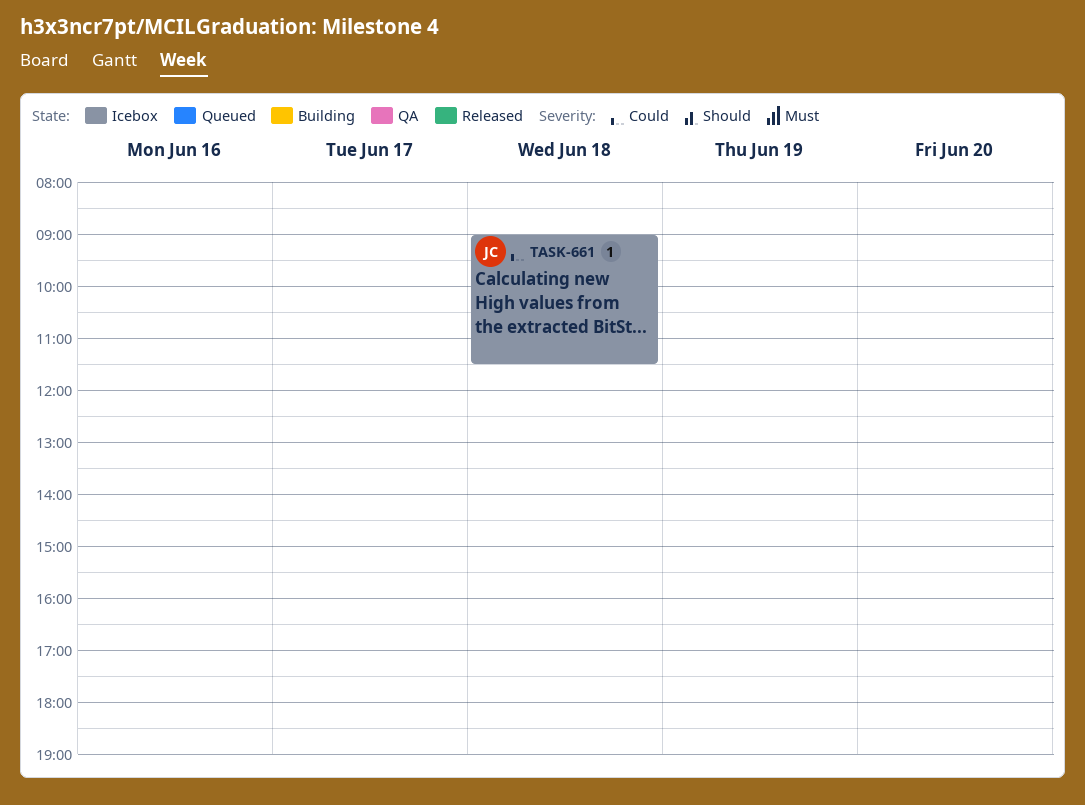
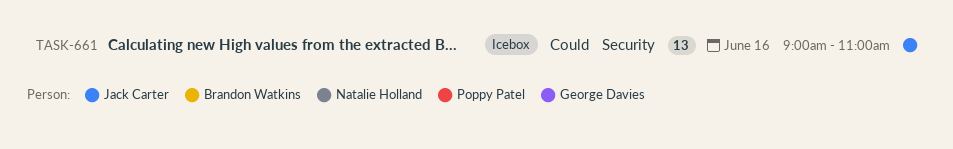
TASK-661, estimate: 1 -> 13
TASK-661, day: Jun 18 -> Jun 16
TASK-661, ends: 11:30 -> 11:00

